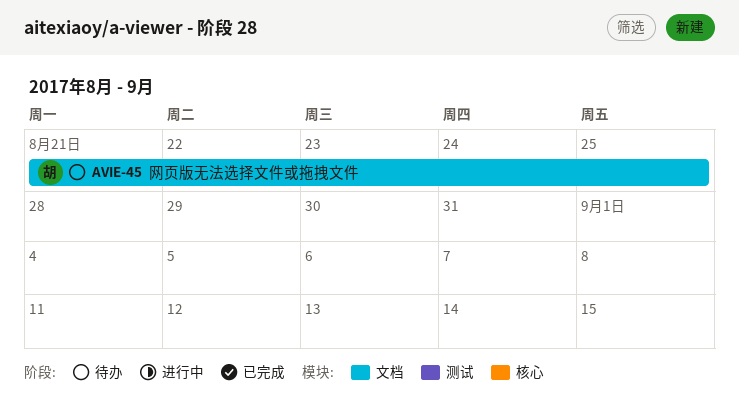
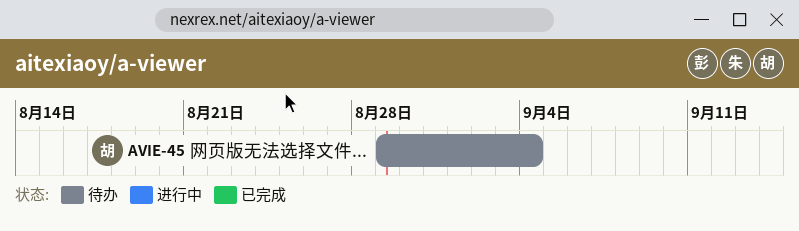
AVIE-45, start: Aug 21 -> Aug 29
AVIE-45, due: Aug 25 -> Sep 4

